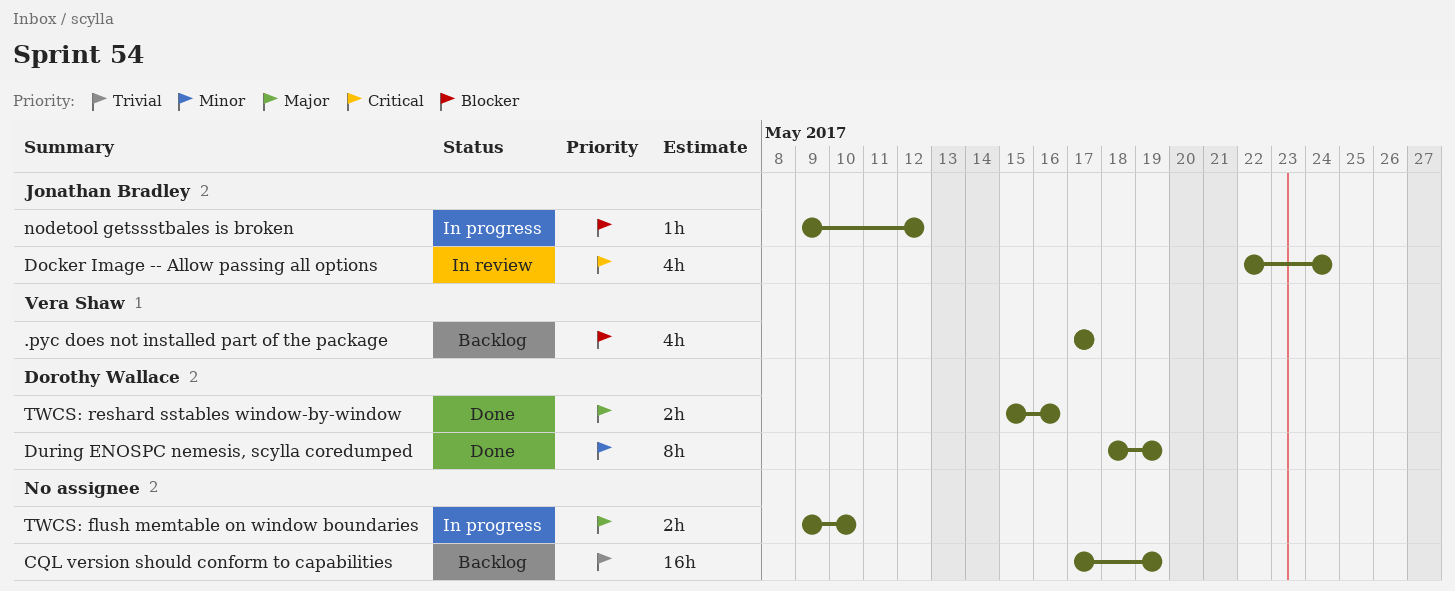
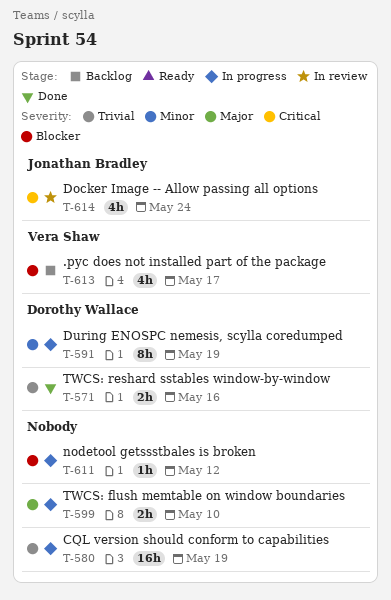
CQL version should conform to capabilities, status: Backlog -> In progress
During ENOSPC nemesis, scylla coredumped, status: Done -> In progress
nodetool getssstbales is broken, owner: Jonathan Bradley -> none
TWCS: reshard sstables window-by-window, priority: Major -> Trivial

